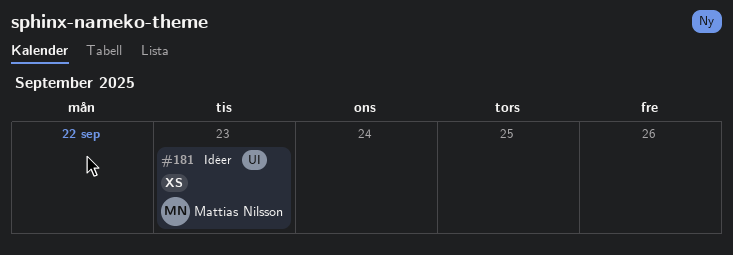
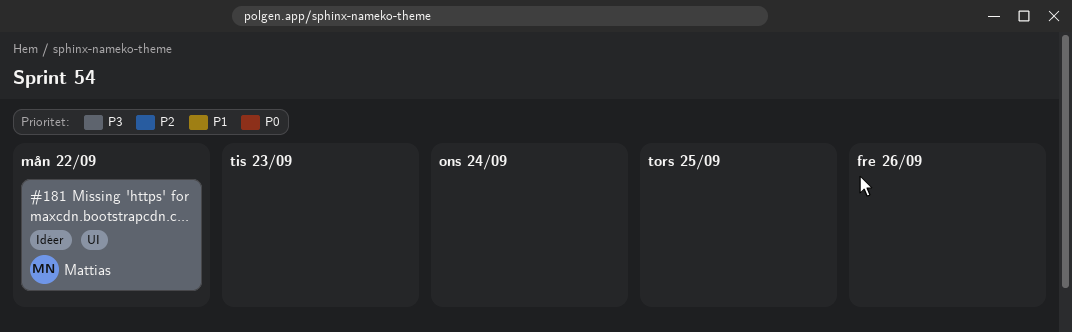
#181, due: Sep 23 -> Sep 22

